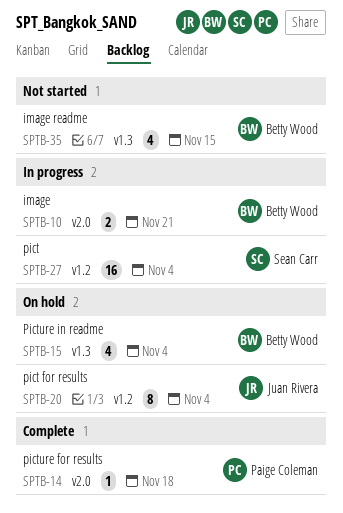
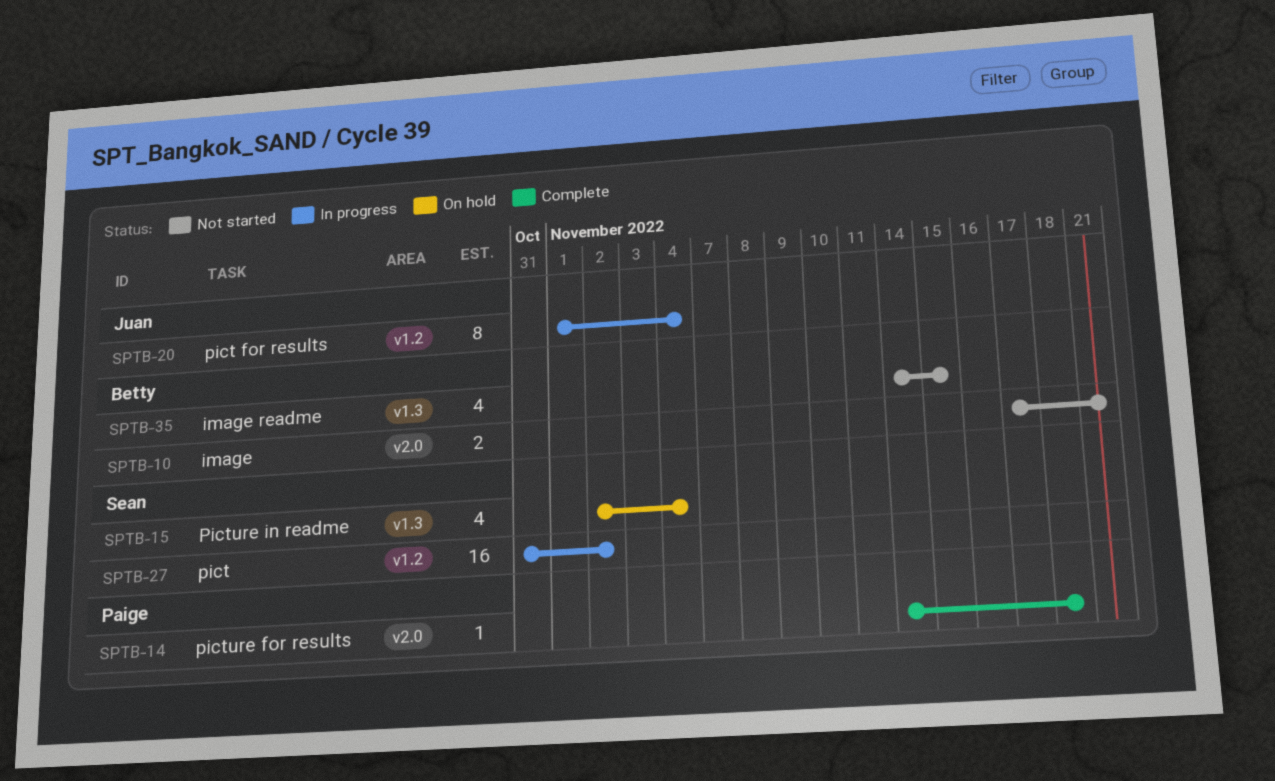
SPTB-10, status: In progress -> Not started
SPTB-15, owner: Betty Wood -> Sean Carr
SPTB-20, status: On hold -> In progress
SPTB-27, due: Nov 4 -> Nov 2

